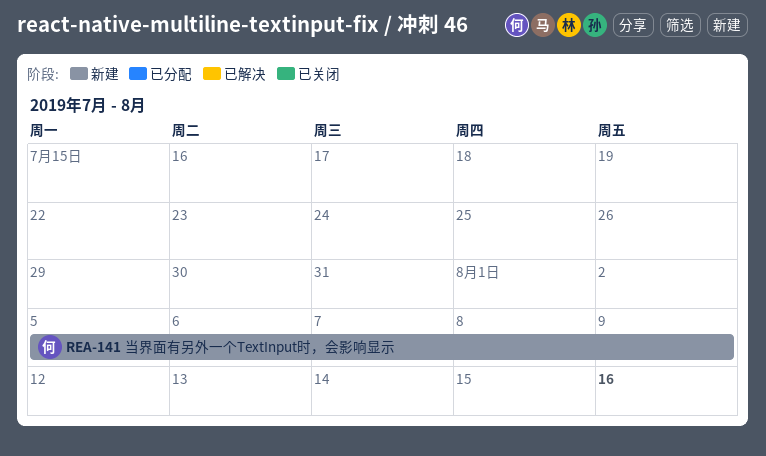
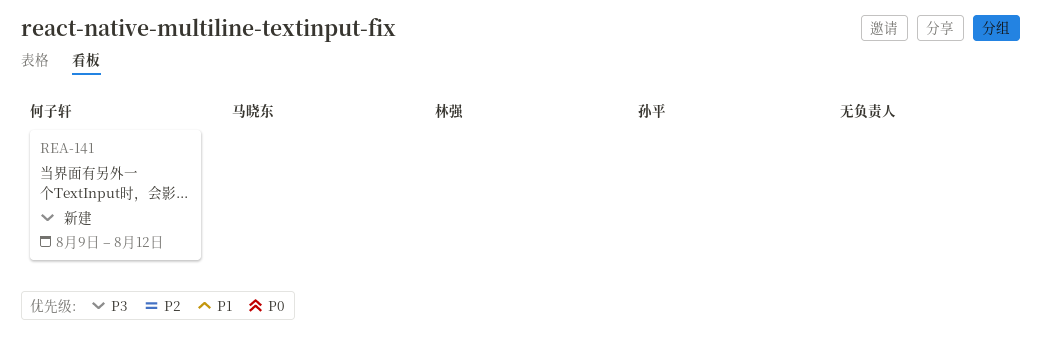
REA-141, start: Aug 5 -> Aug 9
REA-141, due: Aug 9 -> Aug 12

